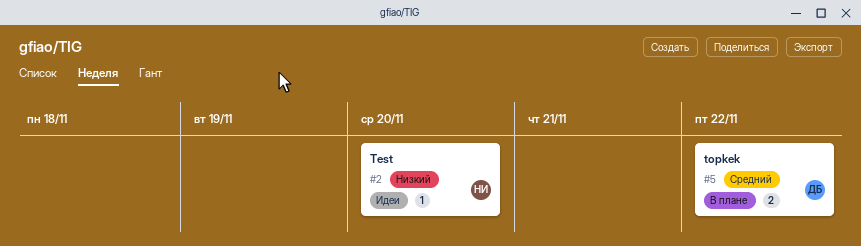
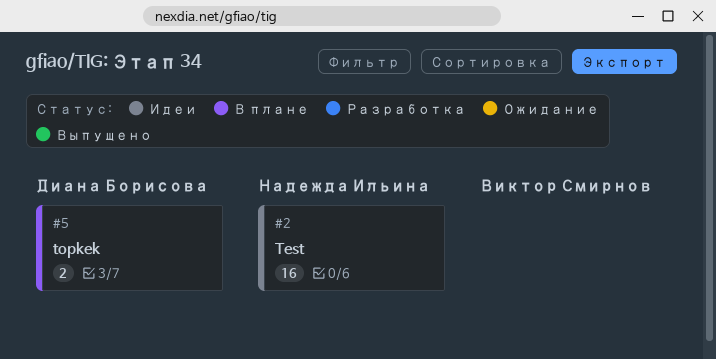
#2, estimate: 1 -> 16

